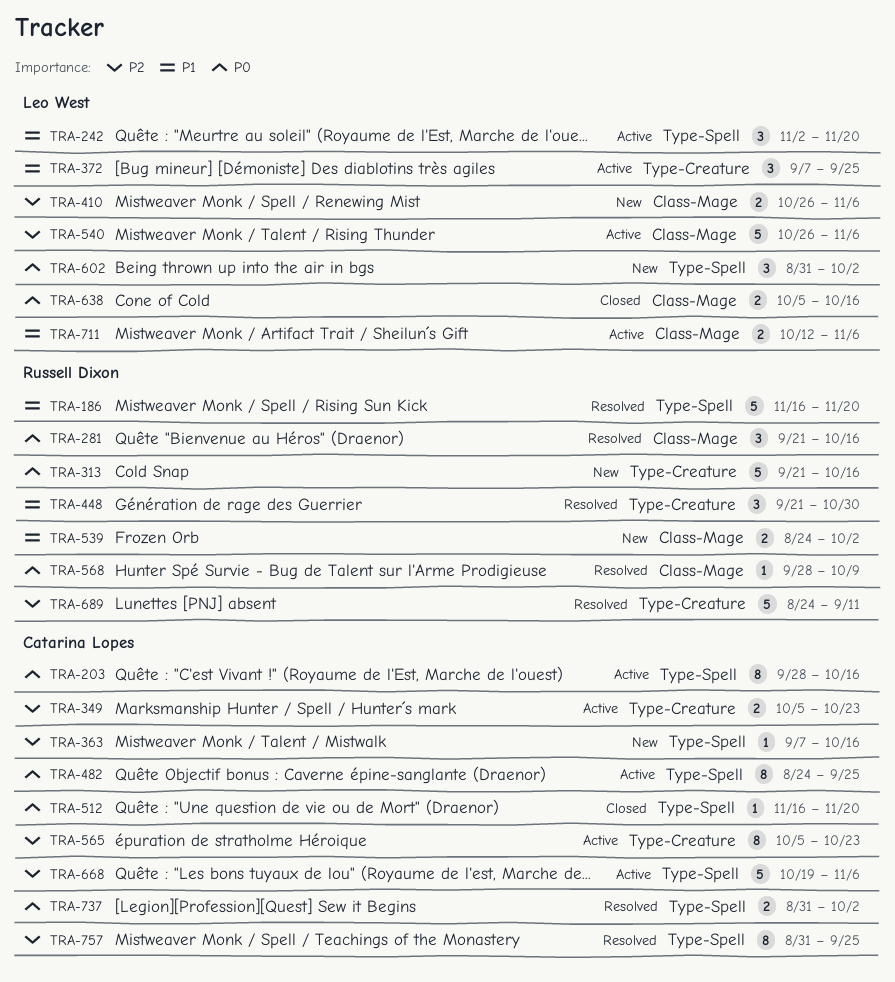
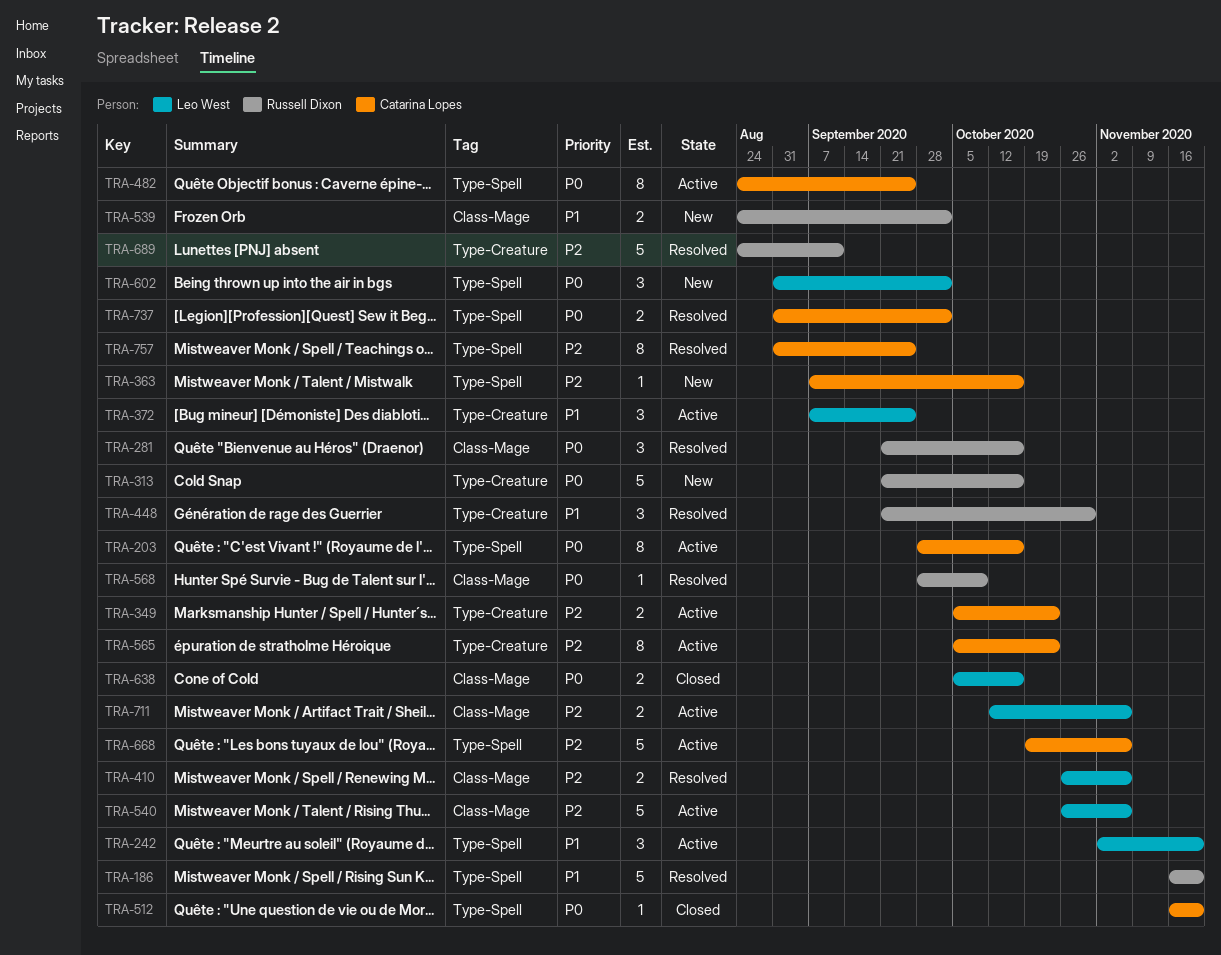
TRA-410, status: New -> Resolved
TRA-711, priority: P1 -> P2

